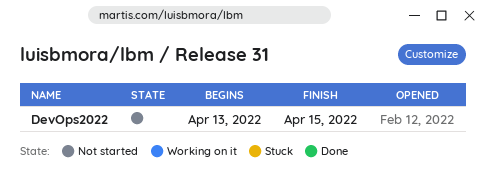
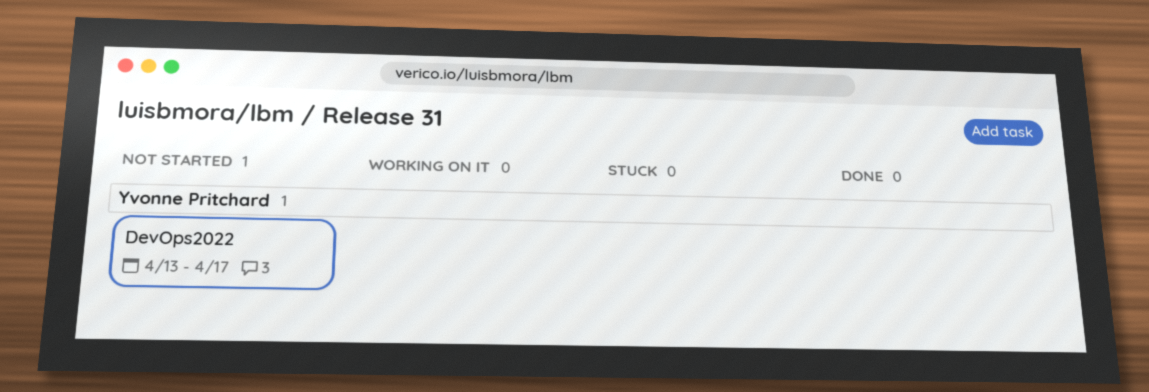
DevOps2022, due: Apr 15 -> Apr 17

